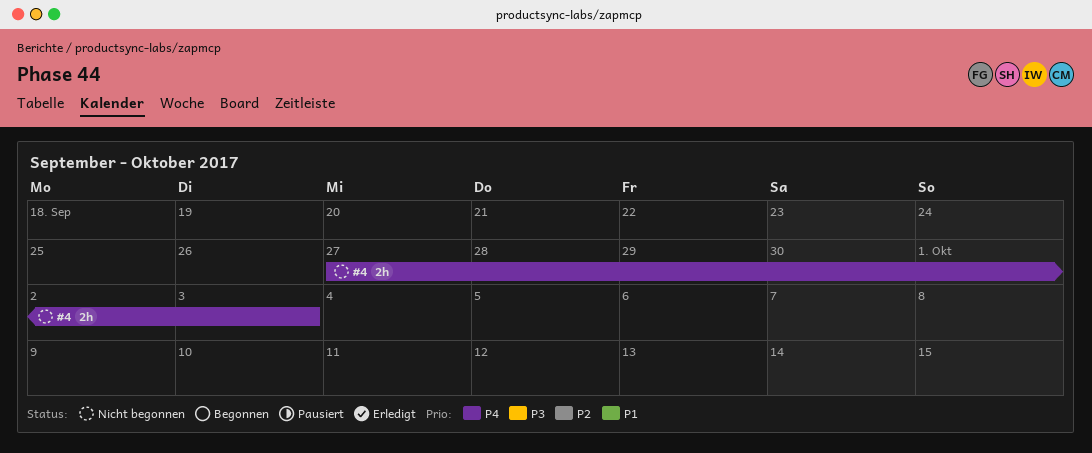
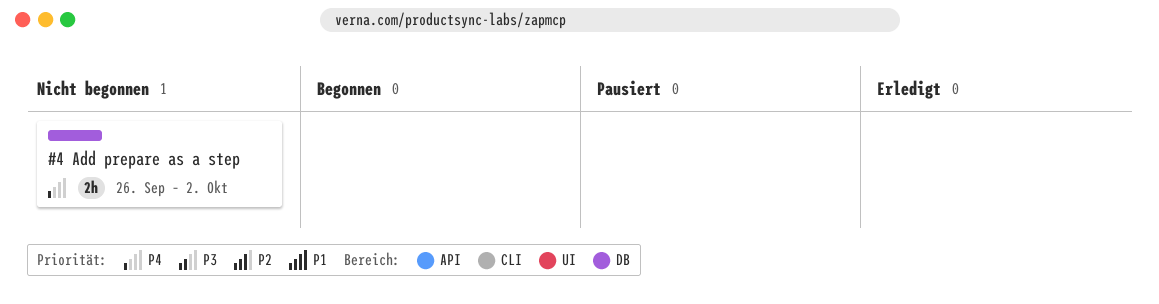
#4, start: Sep 27 -> Sep 26
#4, due: Oct 3 -> Oct 2

